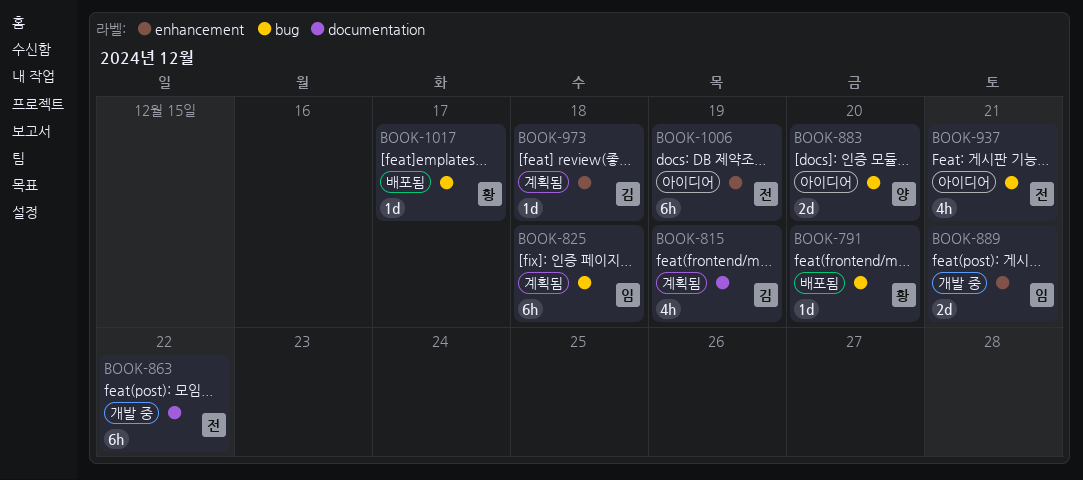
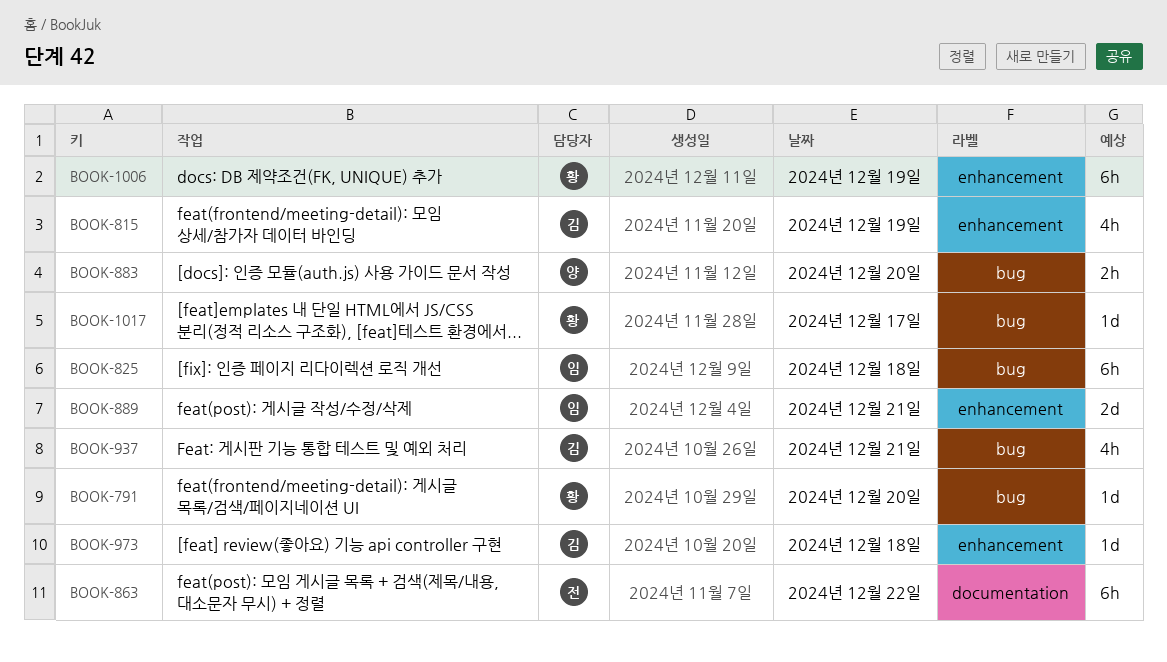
BOOK-815, label: documentation -> enhancement
BOOK-883, estimate: 2d -> 2h
BOOK-937, owner: 전 -> 김
BOOK-1006, owner: 전 -> 황

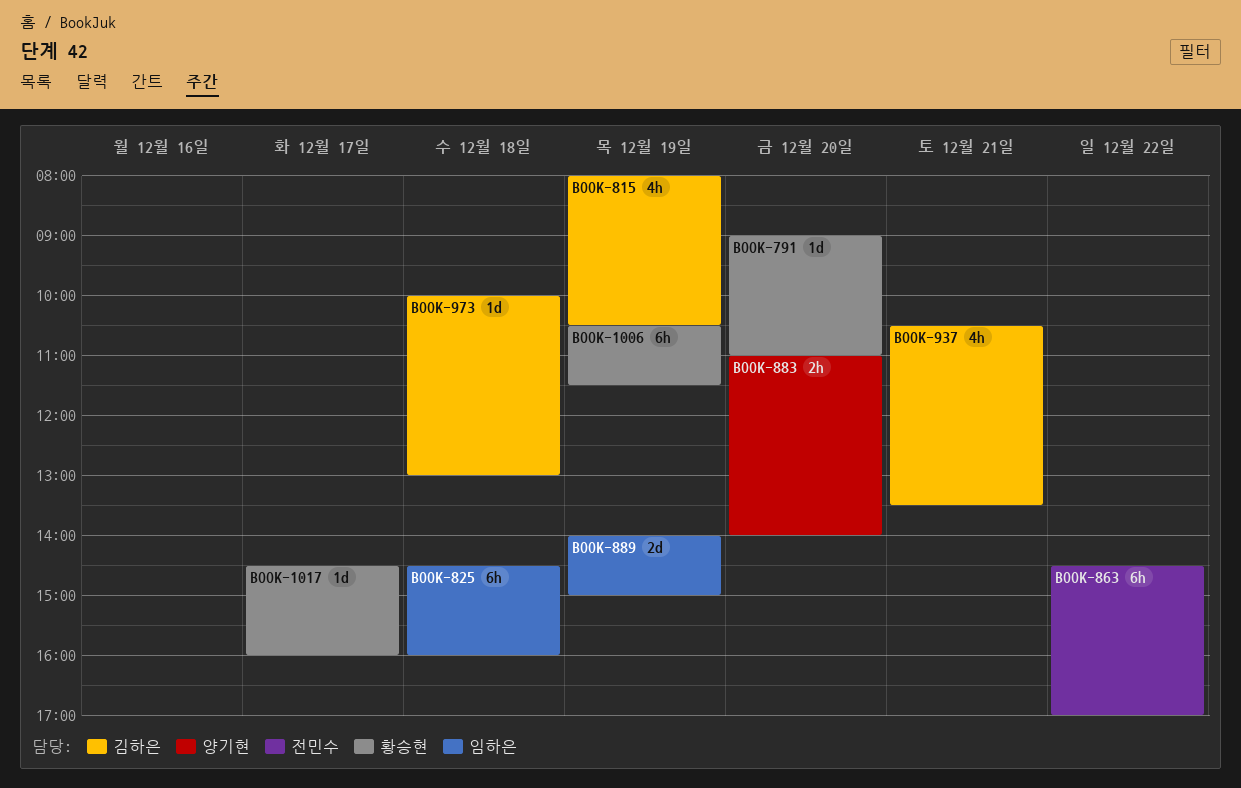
BOOK-889, day: Dec 21 -> Dec 19

